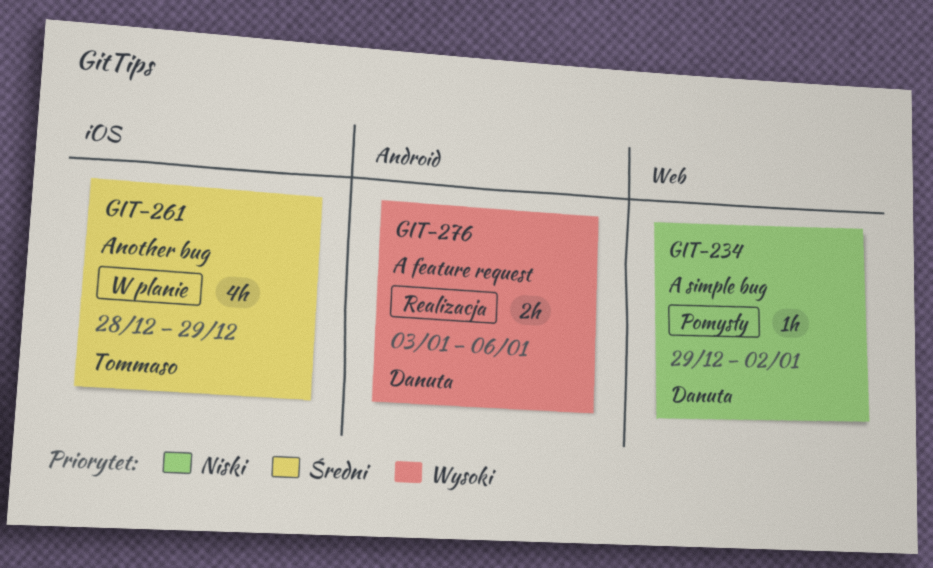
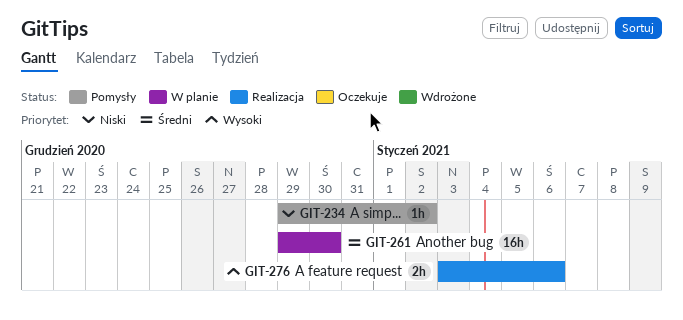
GIT-261, estimate: 4h -> 16h
GIT-261, start: Dec 28 -> Dec 29
GIT-261, due: Dec 29 -> Dec 30

